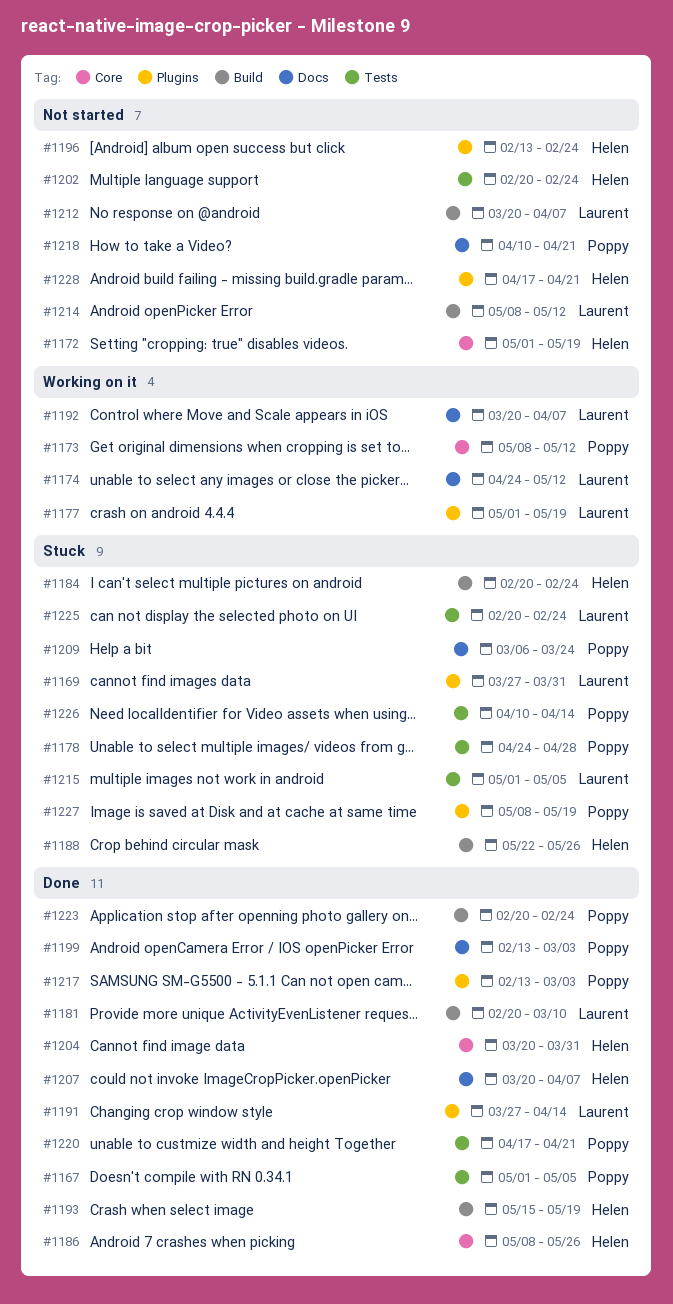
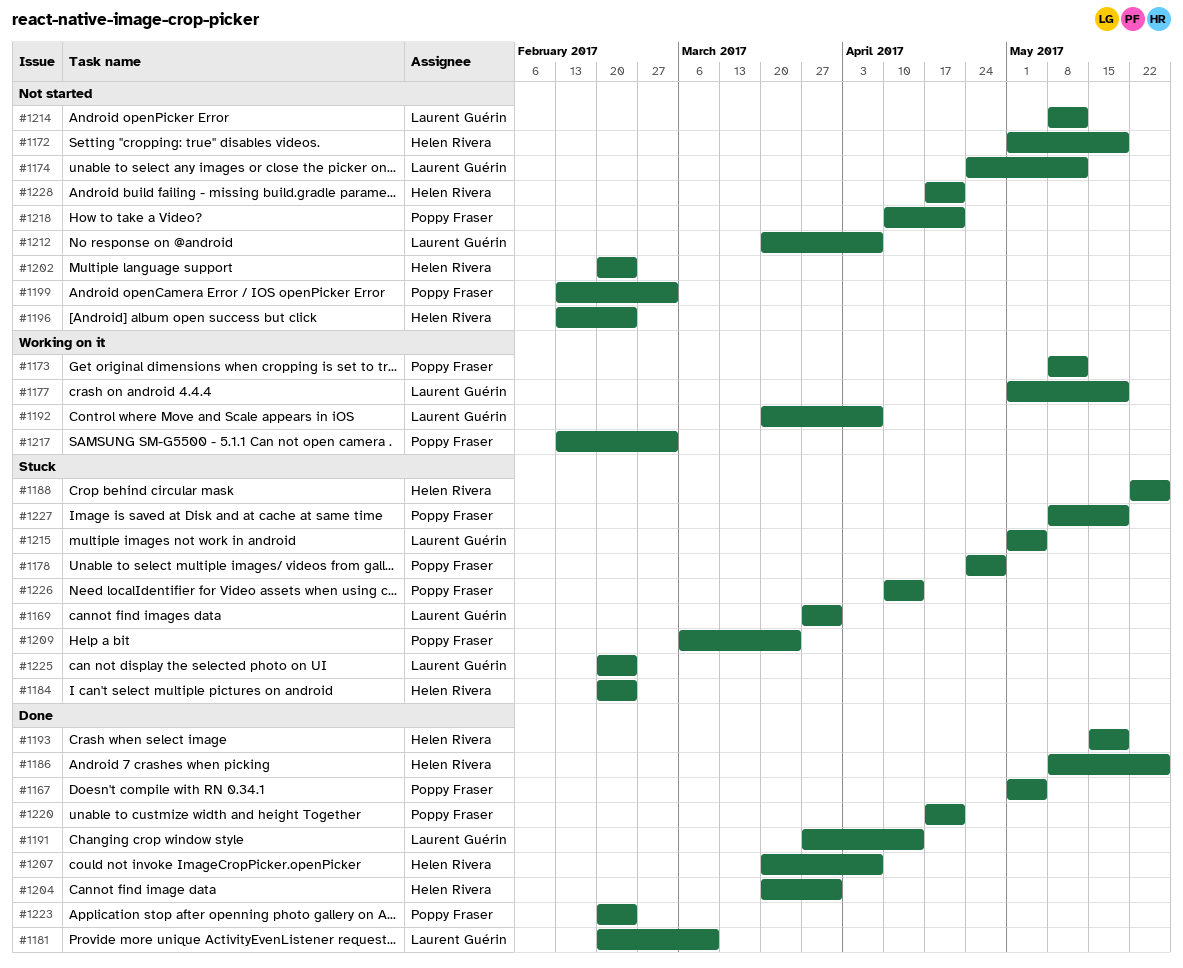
#1174, status: Working on it -> Not started
#1199, status: Done -> Not started
#1217, status: Done -> Working on it

